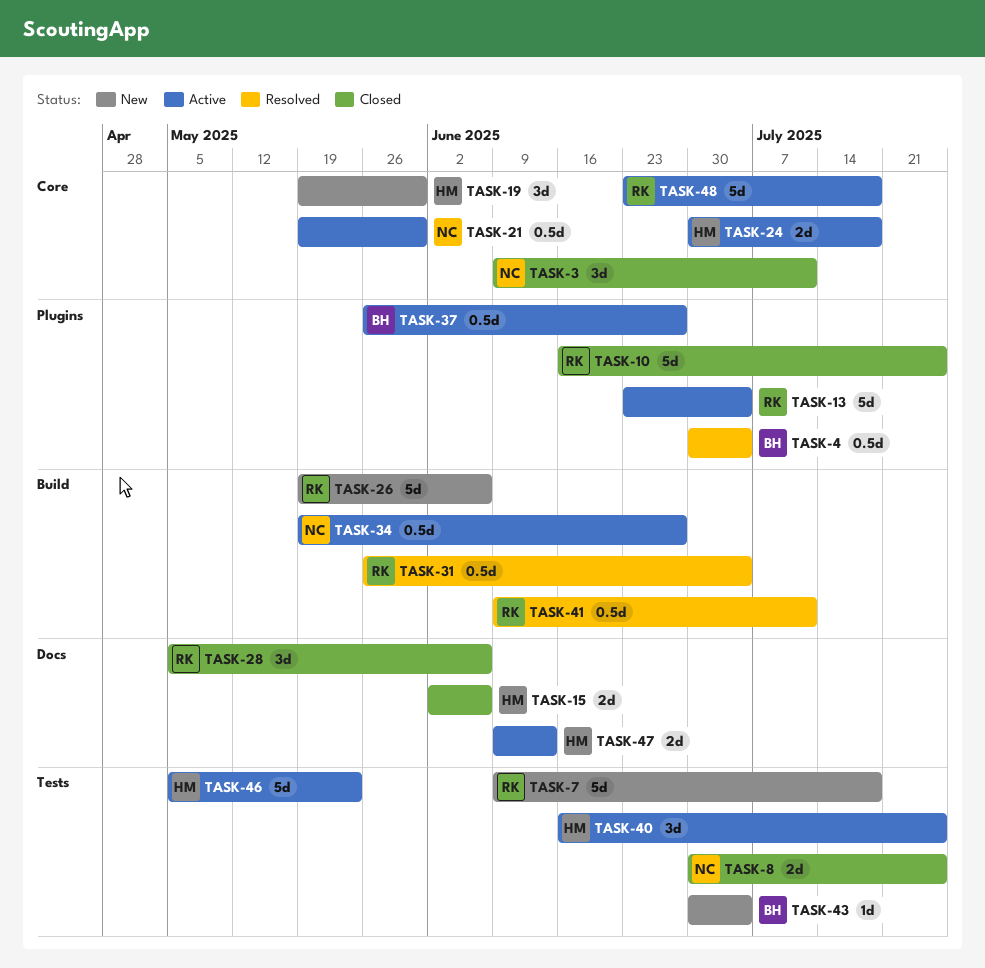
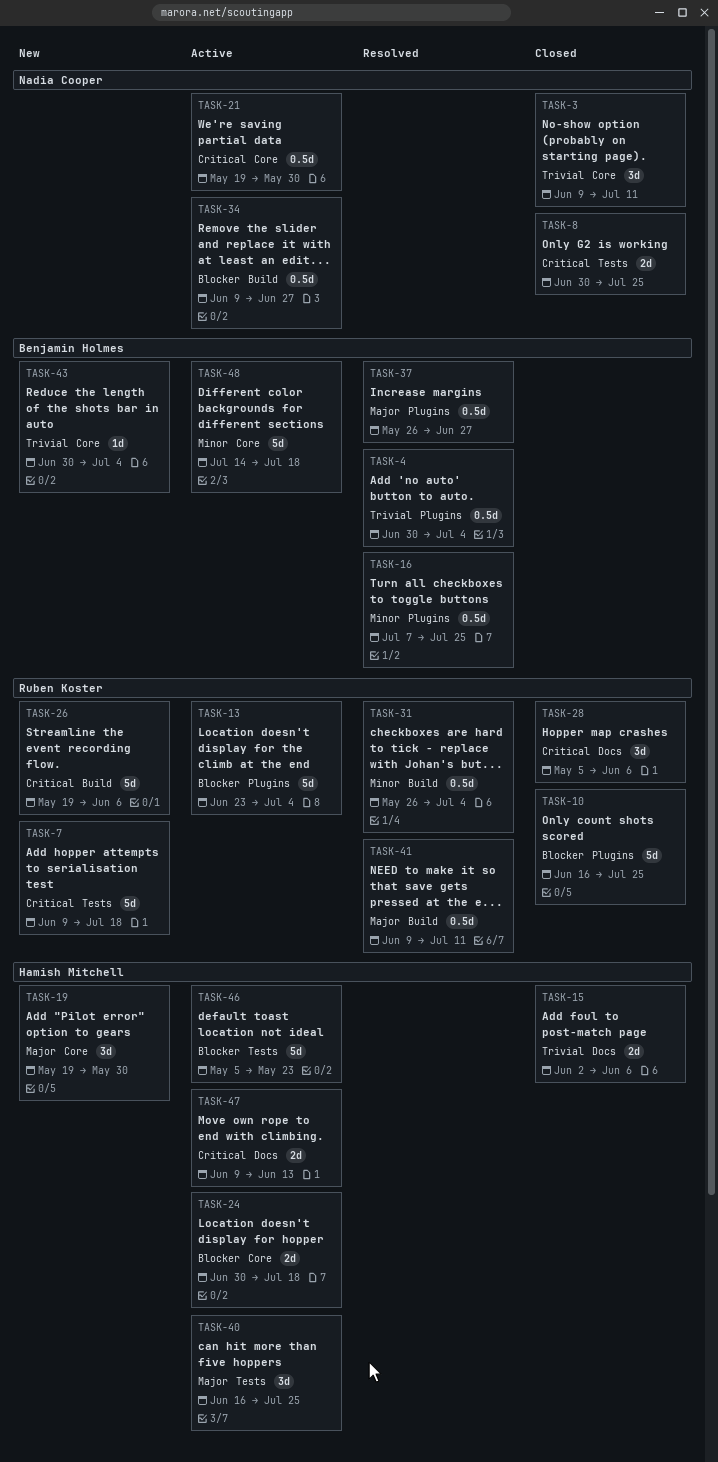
TASK-16: none -> present
TASK-34, start: May 19 -> Jun 9
TASK-37, status: Active -> Resolved
TASK-43, label: Tests -> Core
TASK-48, owner: Ruben Koster -> Benjamin Holmes
TASK-48, start: Jun 23 -> Jul 14

